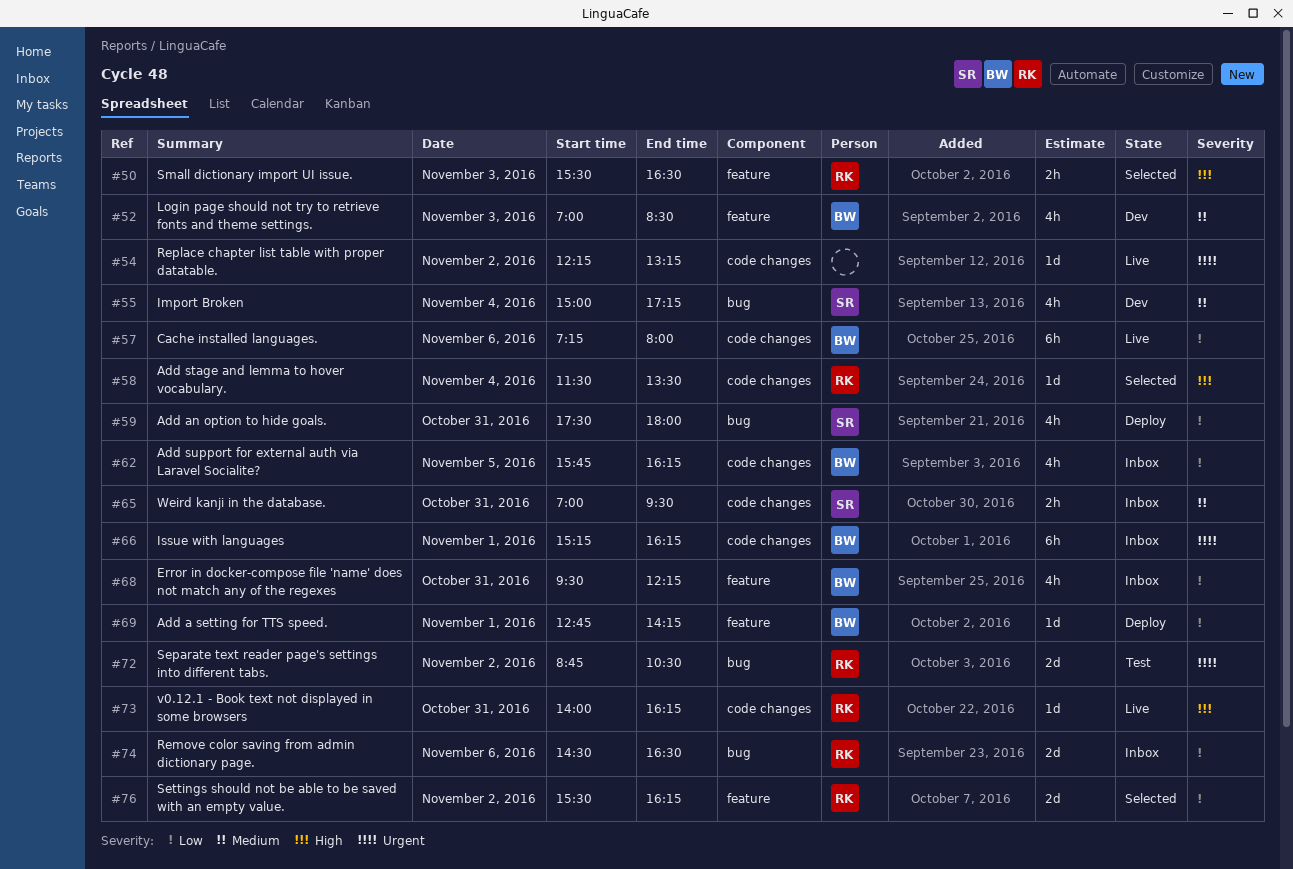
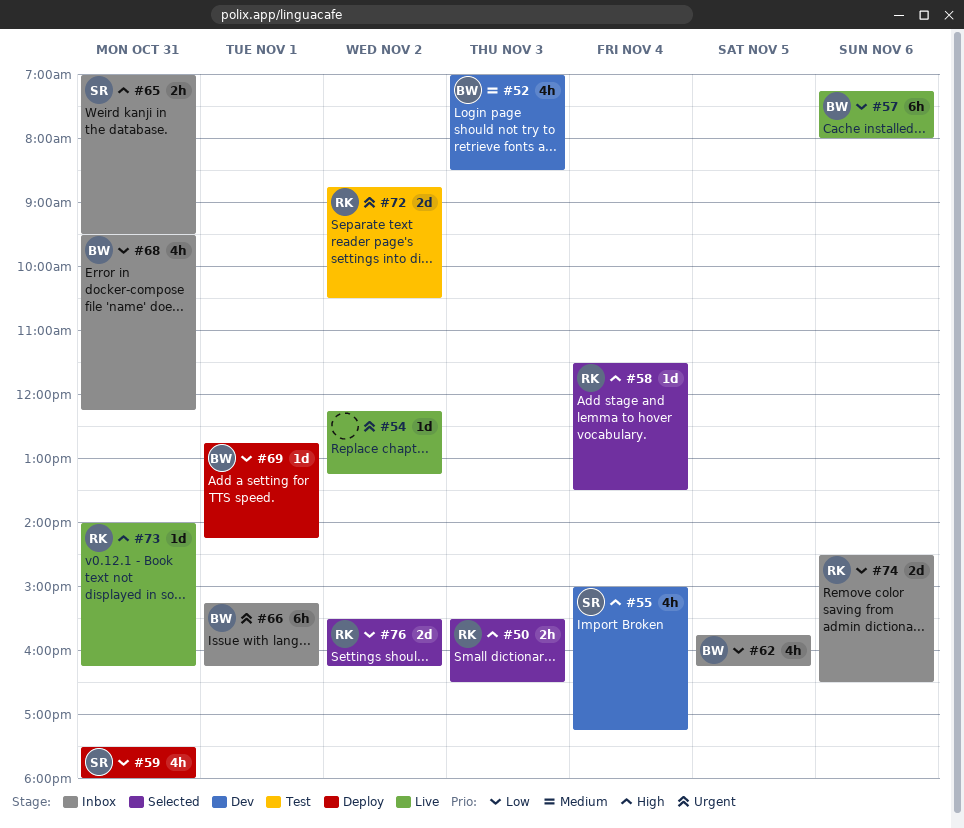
#55, priority: Medium -> High
#65, priority: Medium -> High

